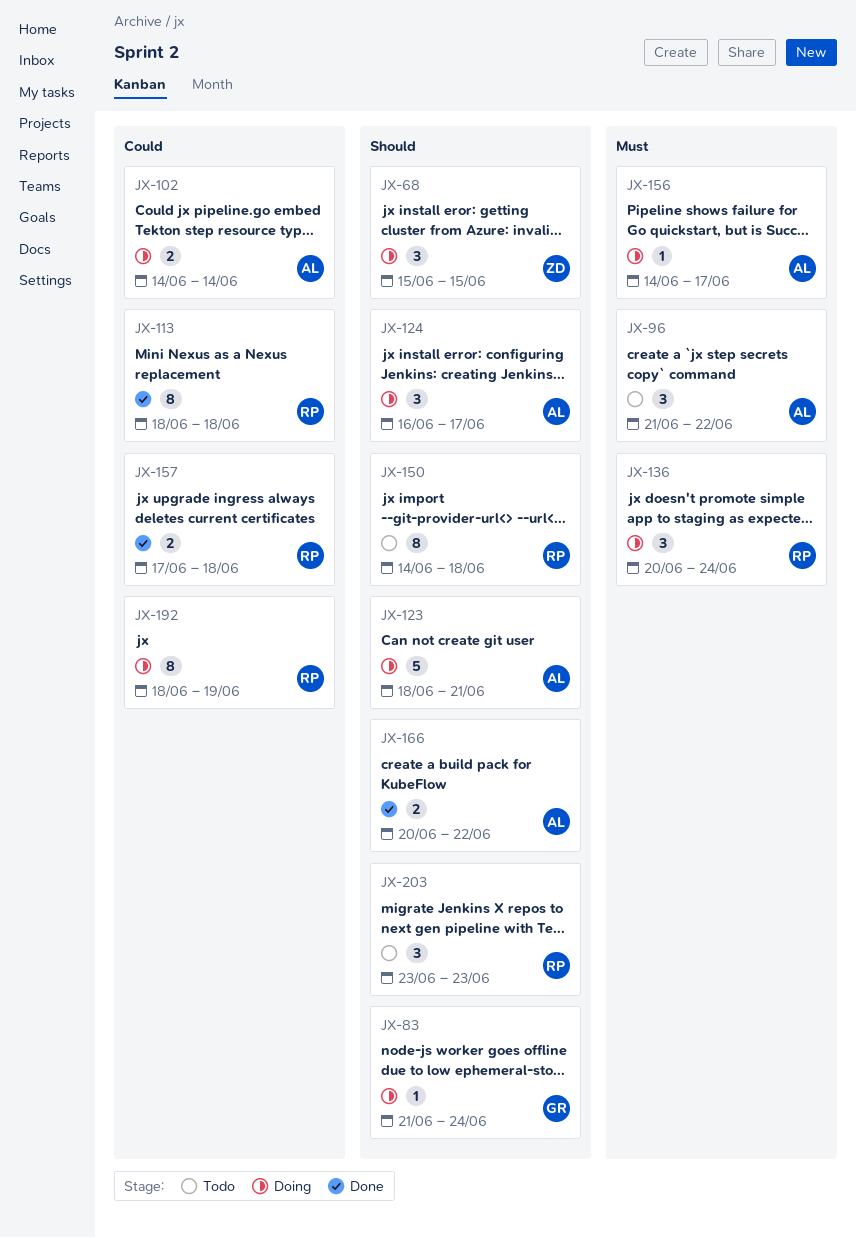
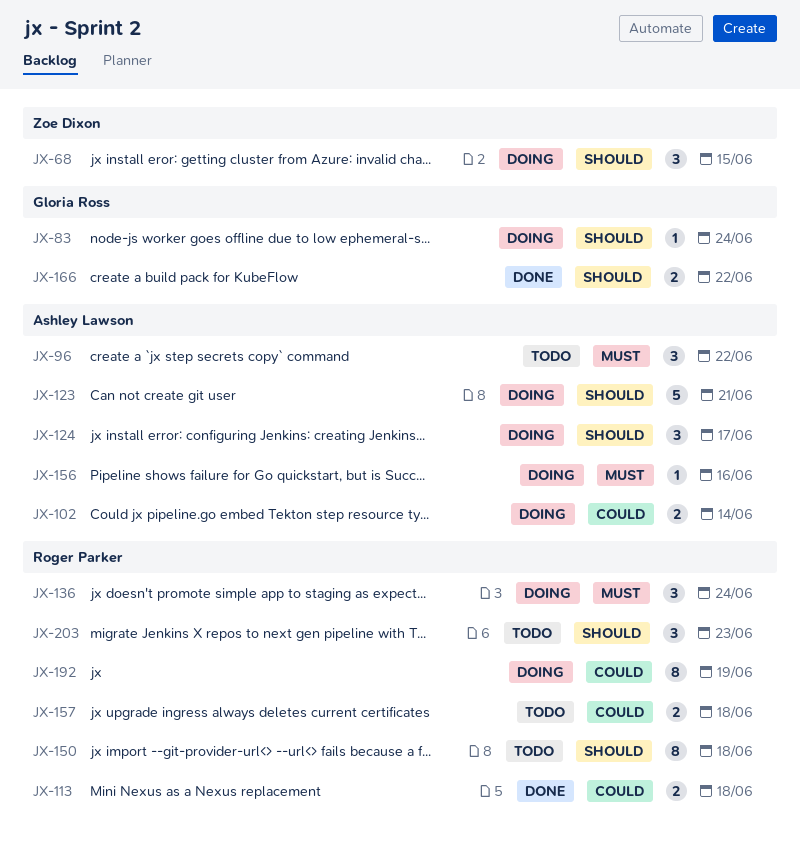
JX-113, estimate: 8 -> 2
JX-156, due: Jun 17 -> Jun 16
JX-157, status: Done -> Todo
JX-166, owner: Ashley Lawson -> Gloria Ross

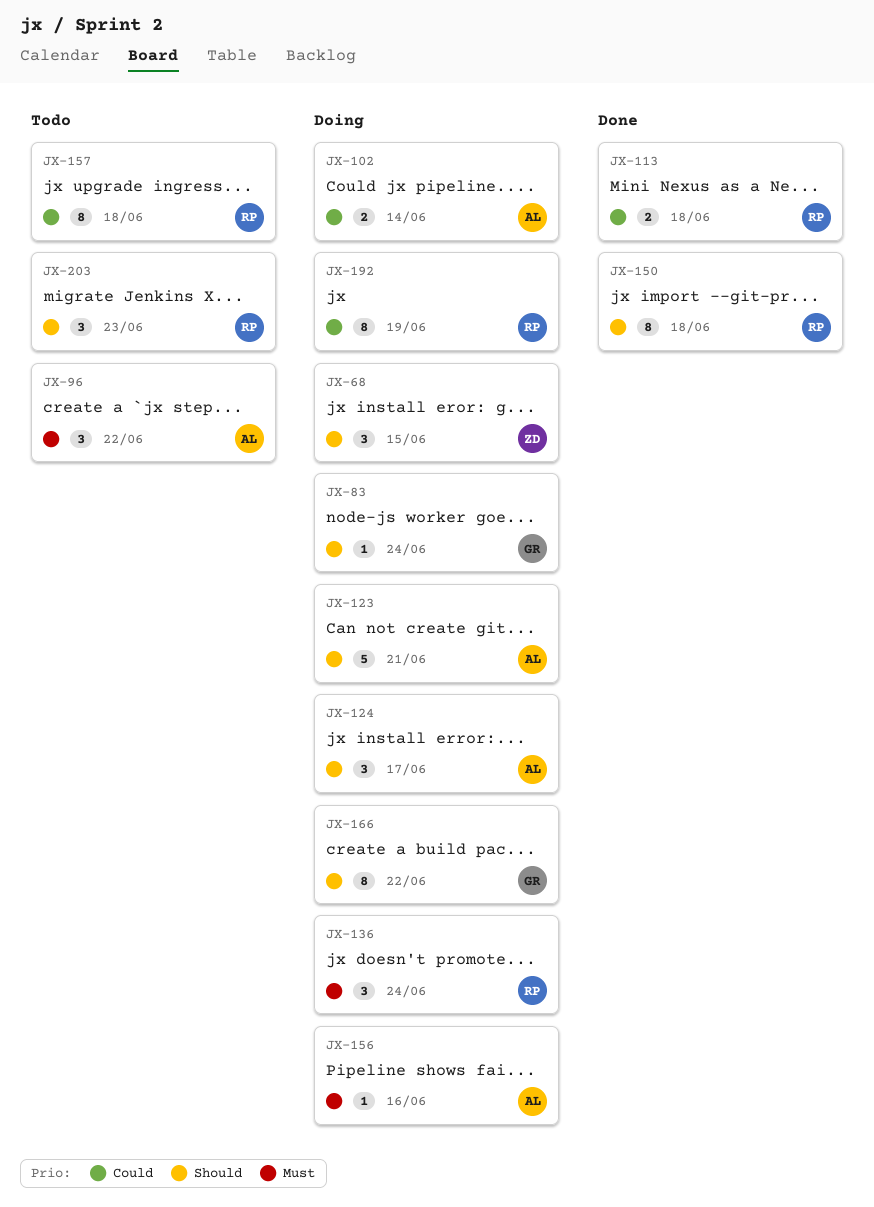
JX-150, status: Todo -> Done
JX-157, estimate: 2 -> 8
JX-166, status: Done -> Doing
JX-166, estimate: 2 -> 8

